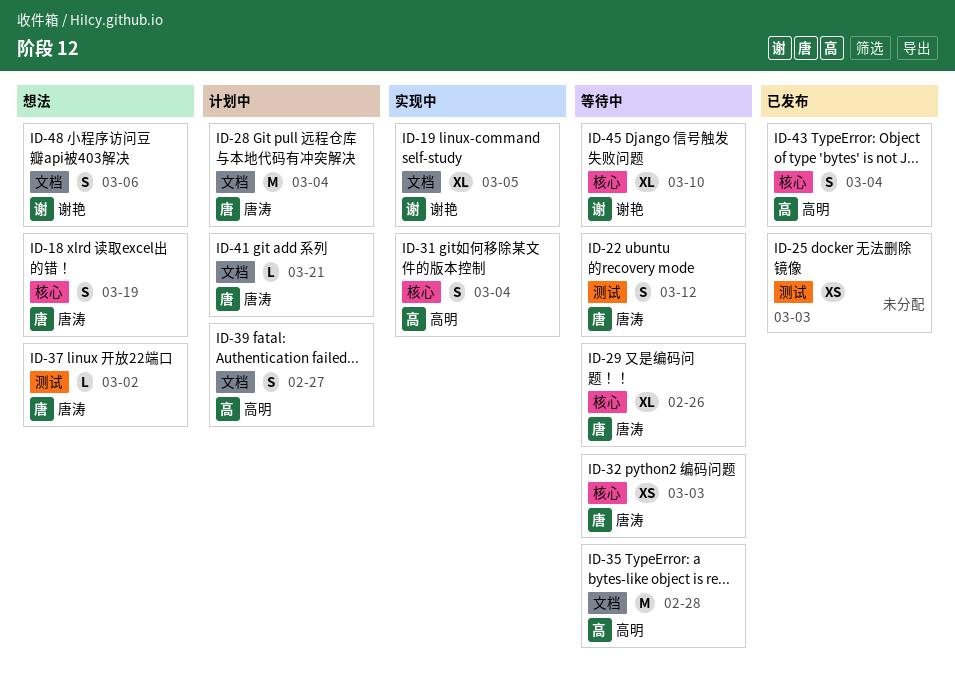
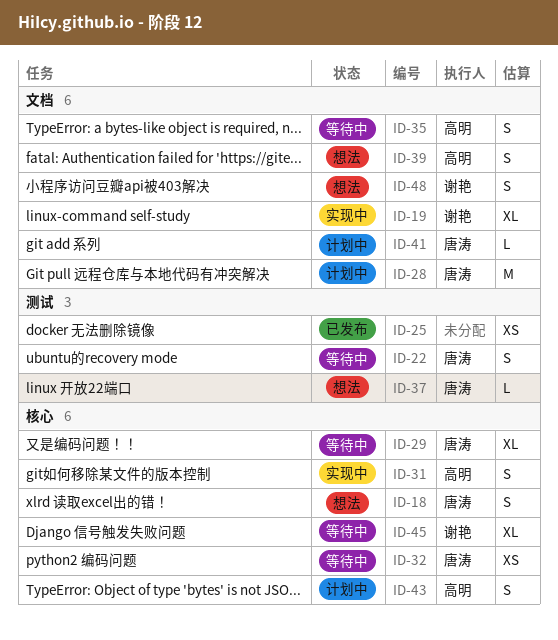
ID-35, estimate: M -> S
ID-39, status: 计划中 -> 想法
ID-43, status: 已发布 -> 计划中

